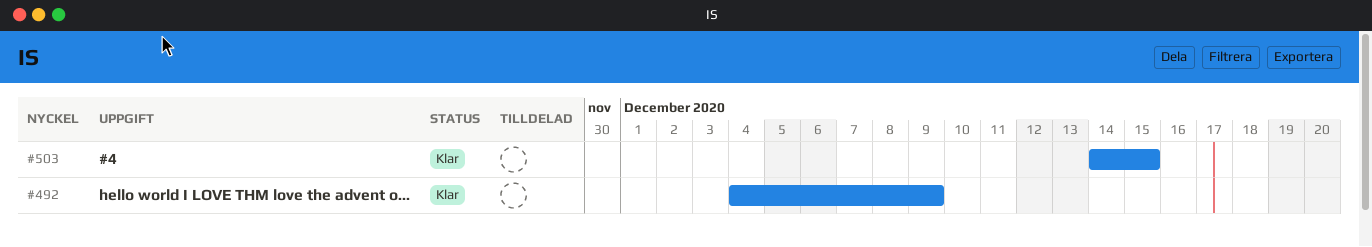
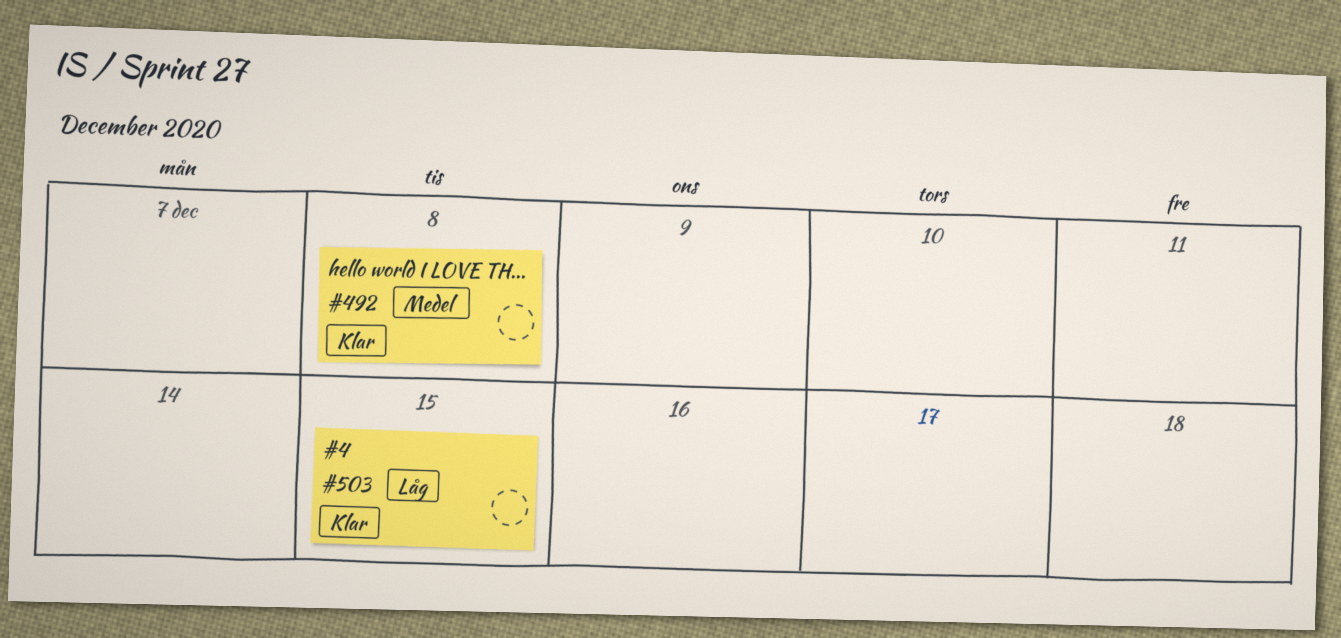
#492, due: Dec 9 -> Dec 8

